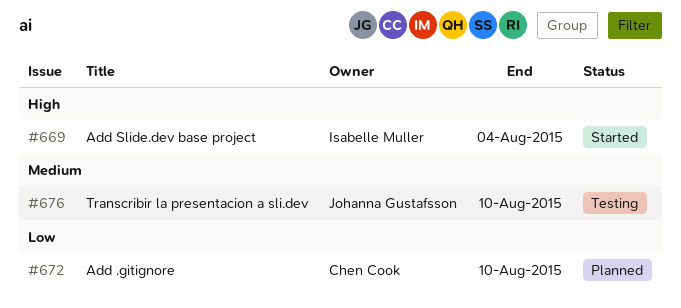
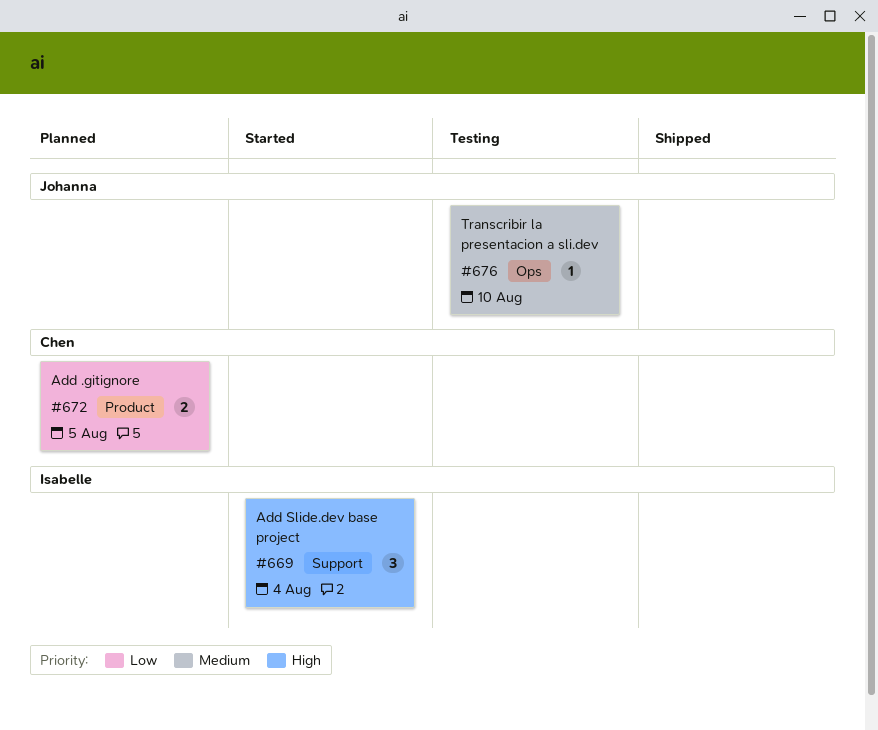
#672, due: Aug 10 -> Aug 5

